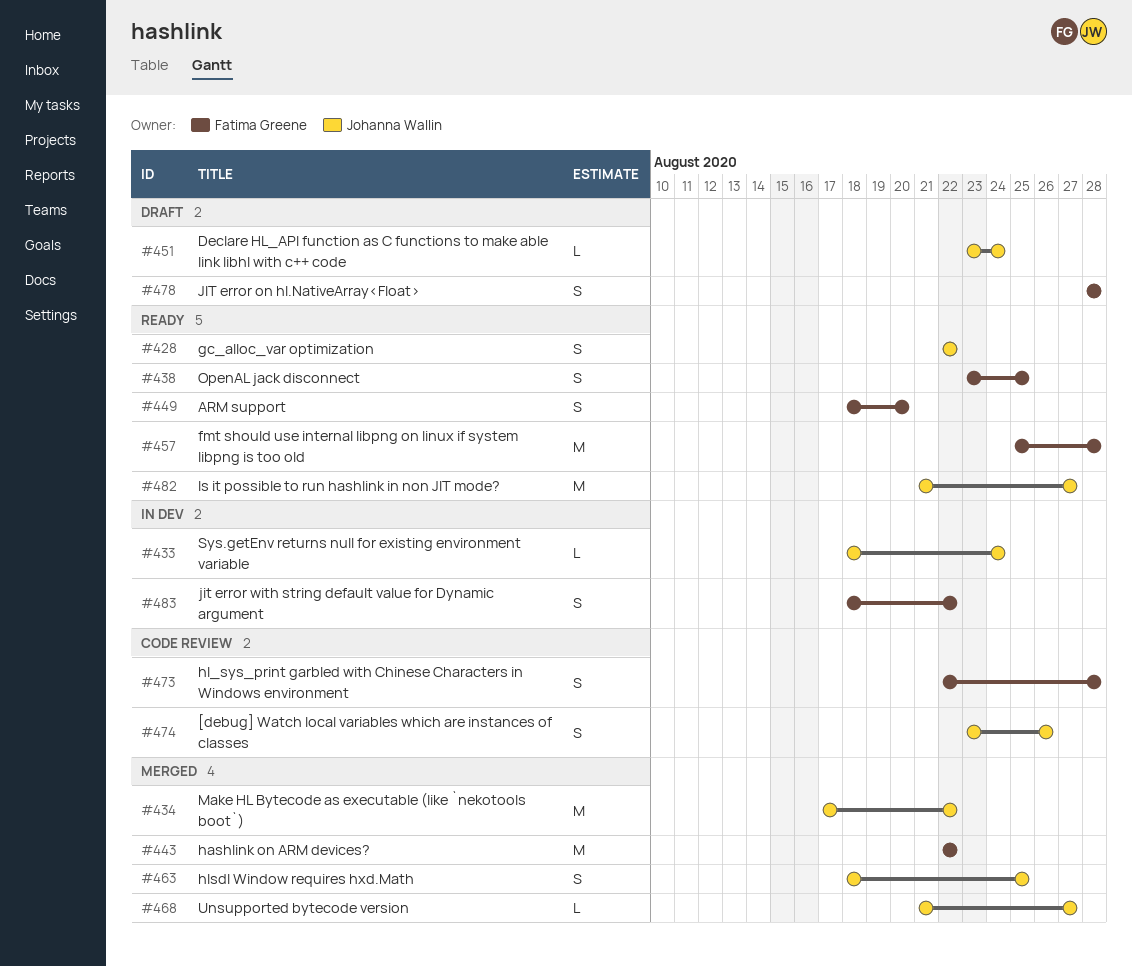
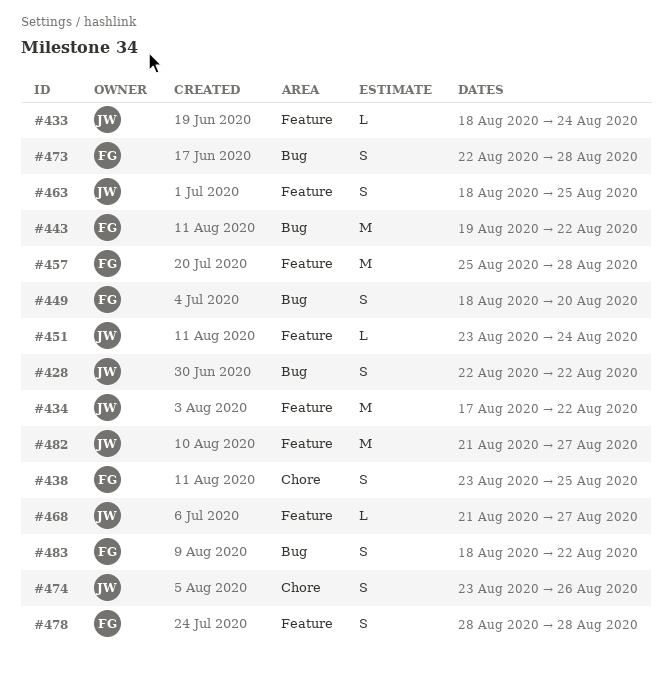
#443, start: Aug 22 -> Aug 19

